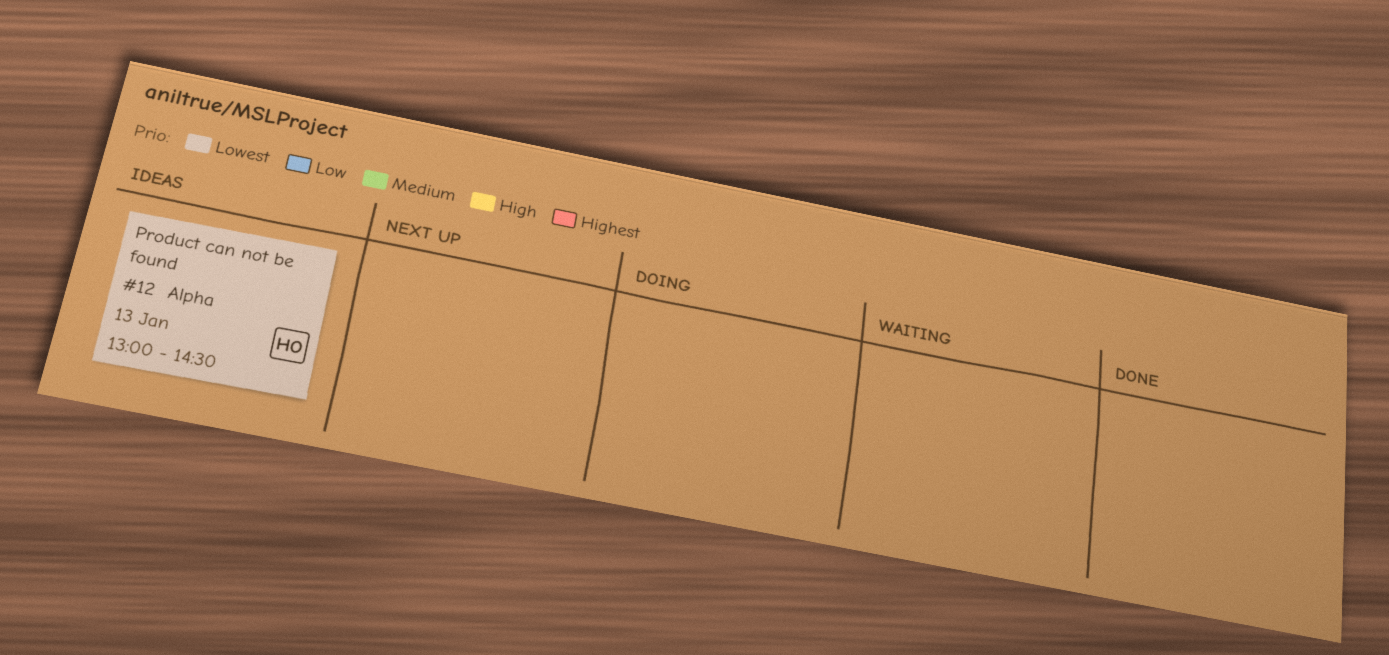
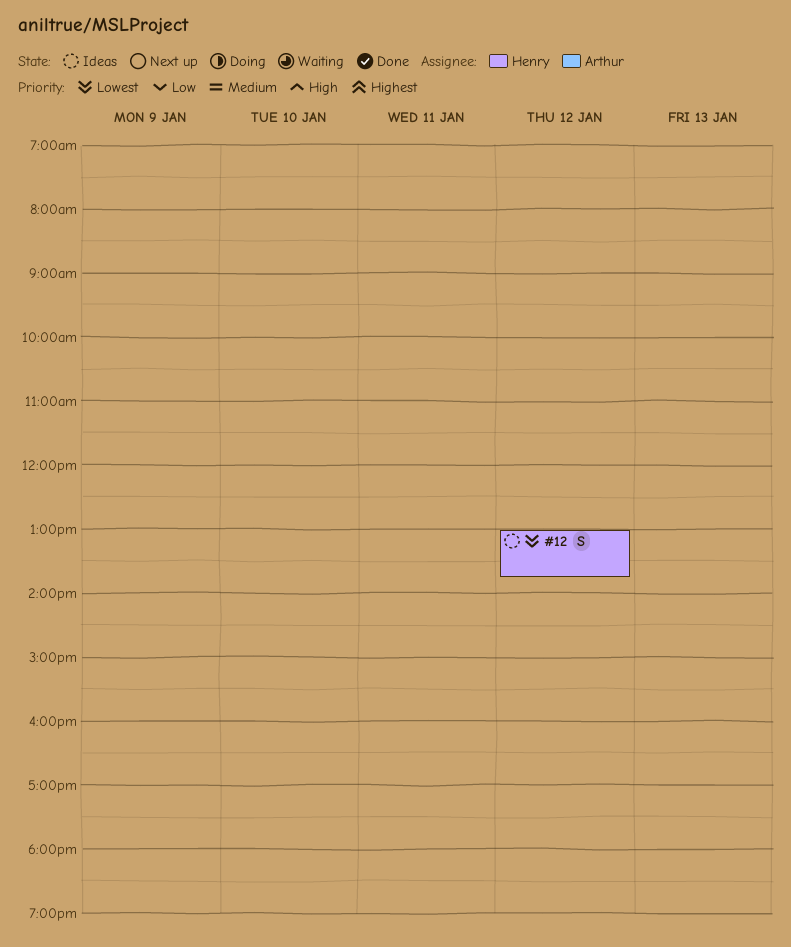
#12, day: Jan 13 -> Jan 12
#12, ends: 14:30 -> 13:45

